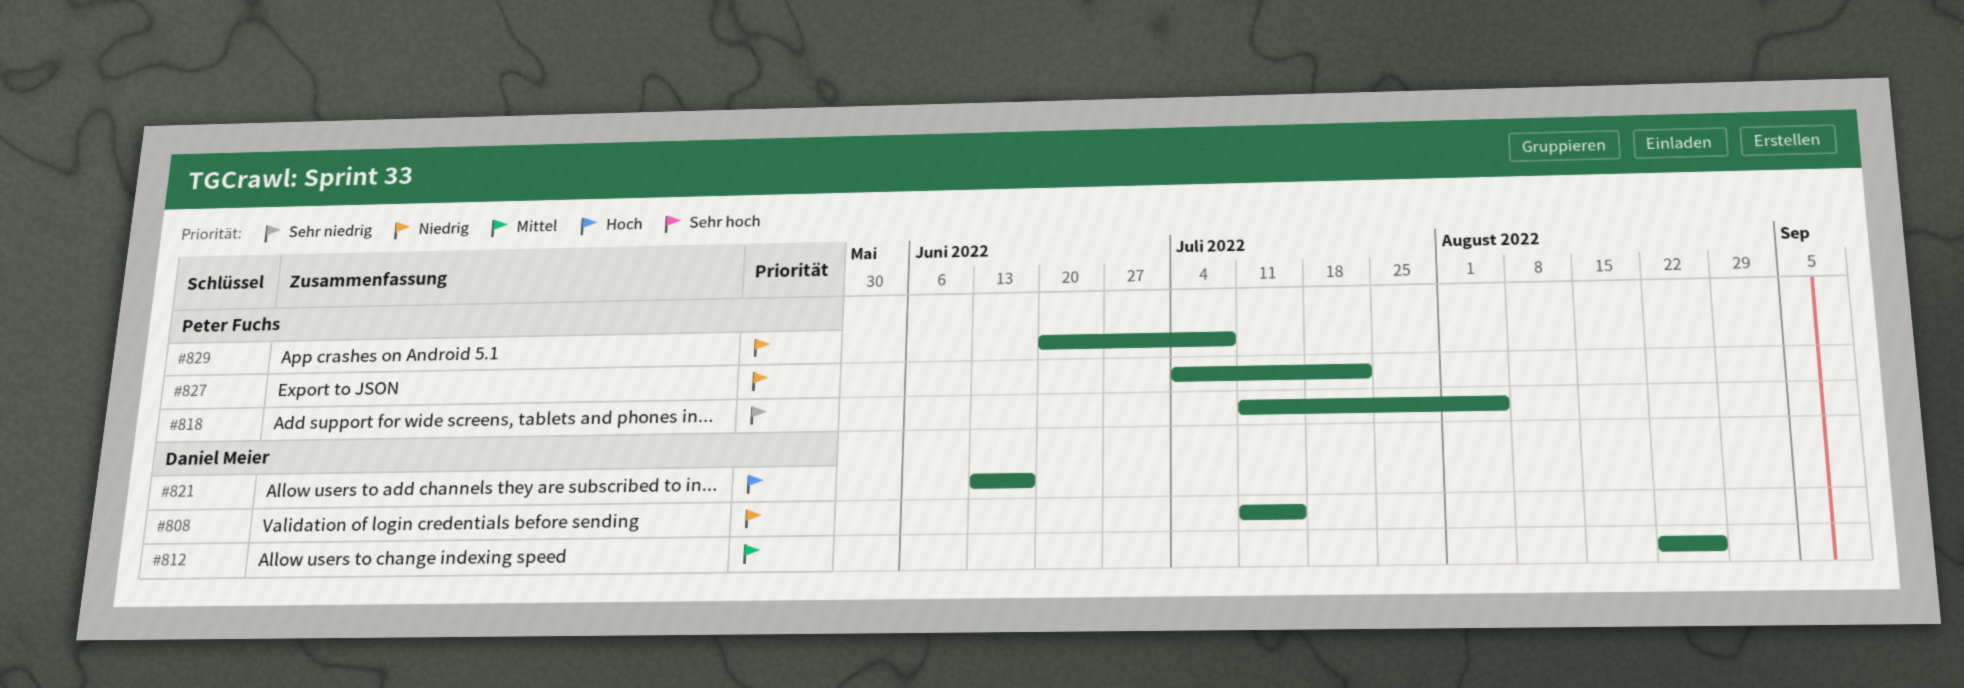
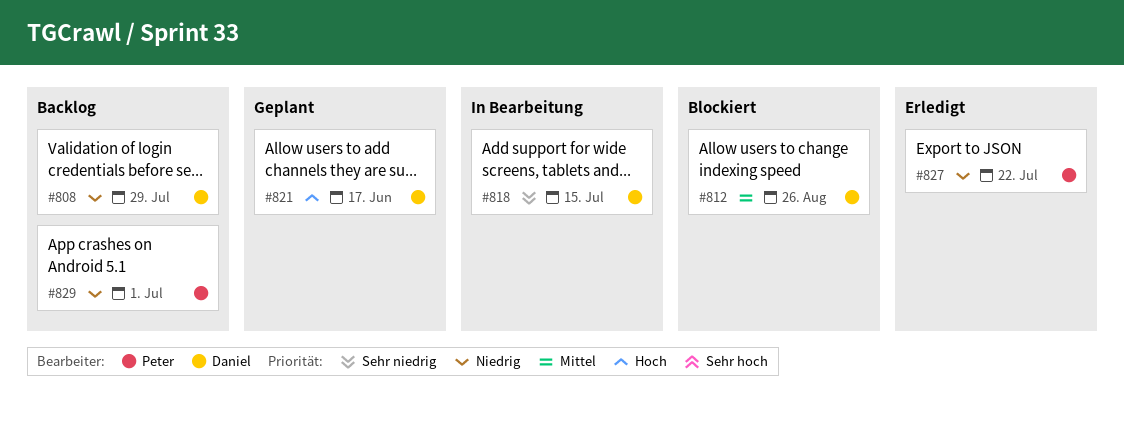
#808, due: Jul 15 -> Jul 29
#818, owner: Peter Fuchs -> Daniel Meier
#818, due: Aug 5 -> Jul 15
#829, due: Jul 8 -> Jul 1

